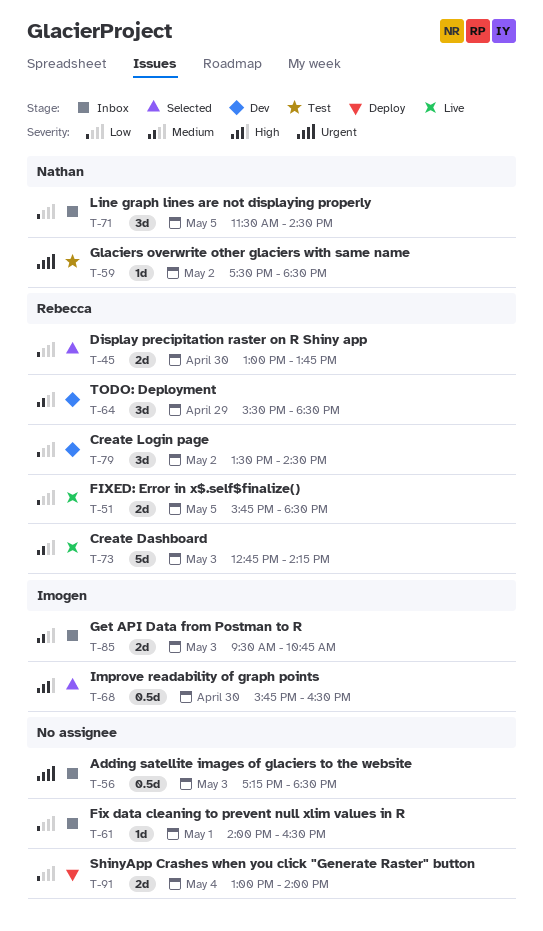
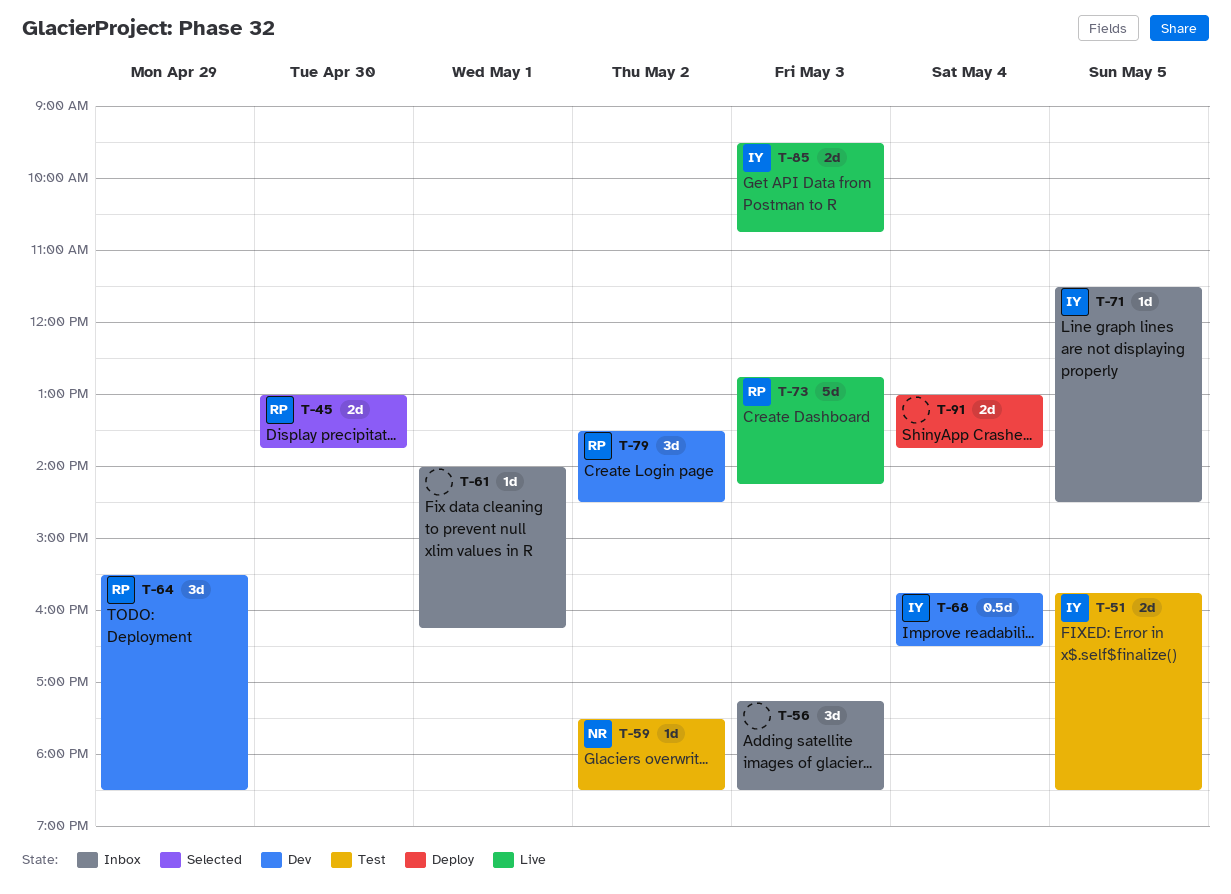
T-51, status: Live -> Test
T-51, owner: Rebecca -> Imogen
T-56, estimate: 0.5d -> 3d
T-61, ends: 16:30 -> 16:15
T-68, status: Selected -> Dev
T-68, day: Apr 30 -> May 4
T-71, owner: Nathan -> Imogen
T-71, estimate: 3d -> 1d
T-85, status: Inbox -> Live
T-91, ends: 14:00 -> 13:45

